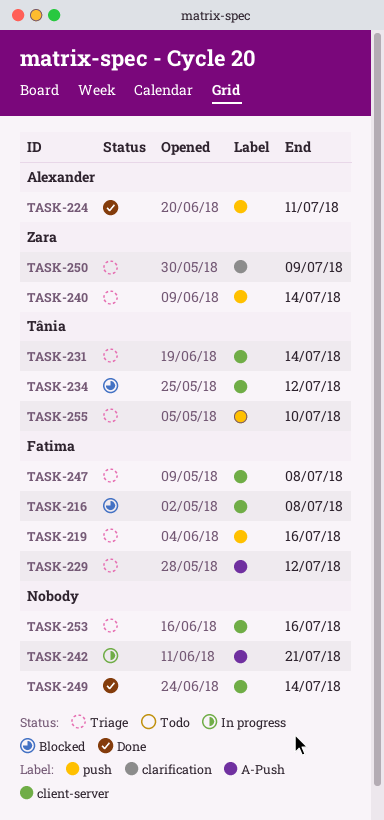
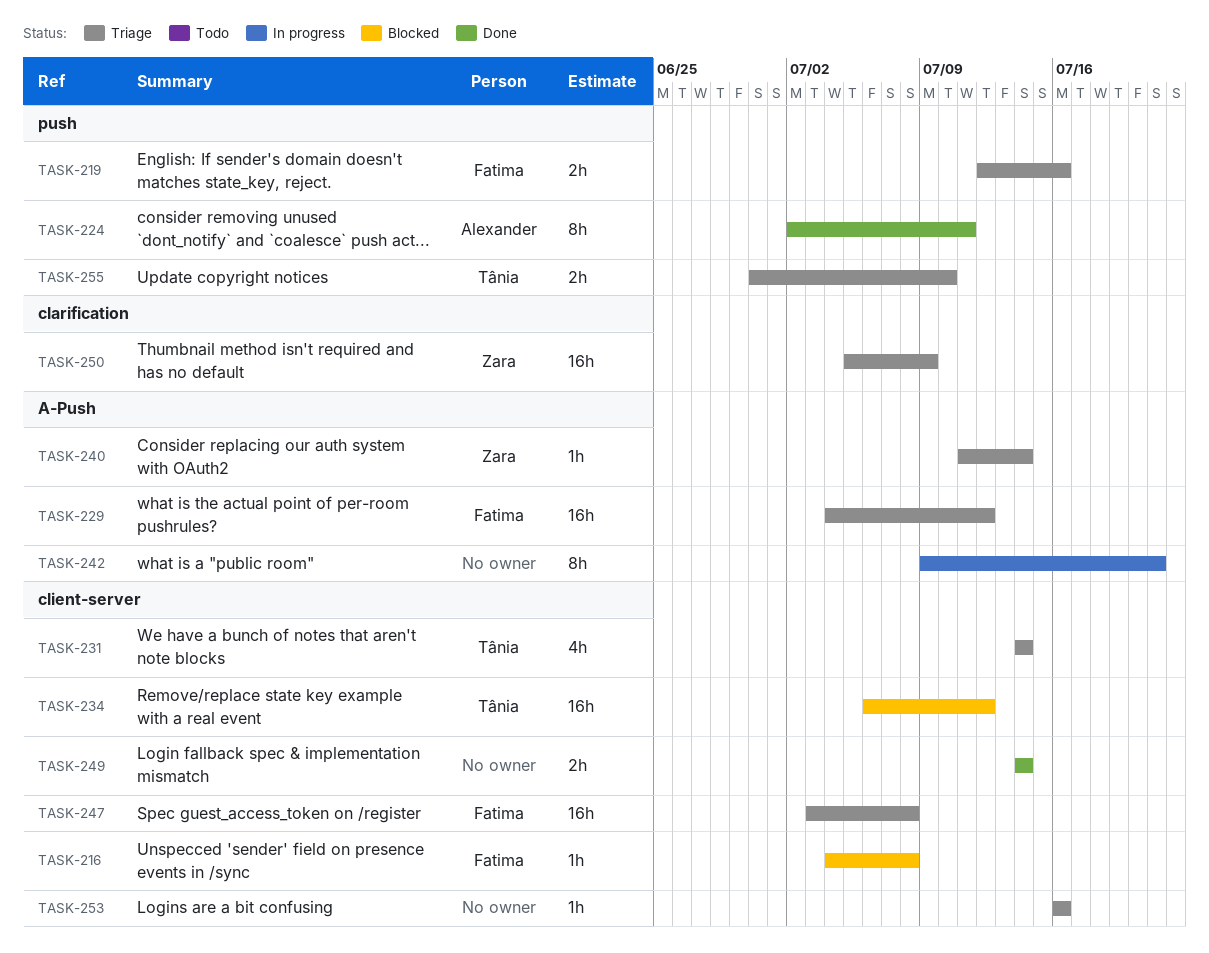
TASK-240, label: push -> A-Push

